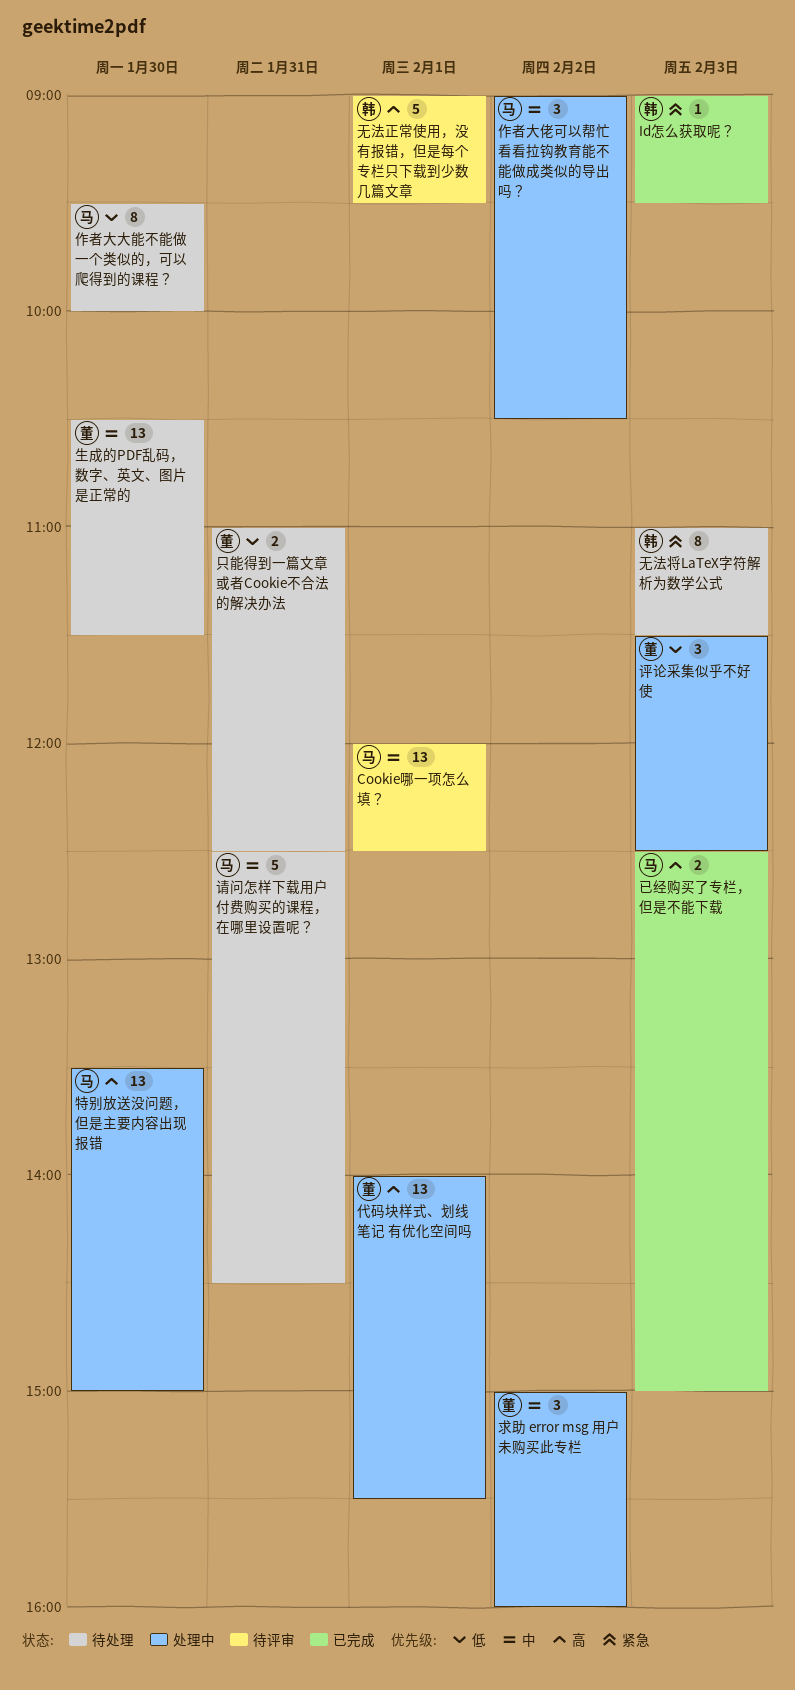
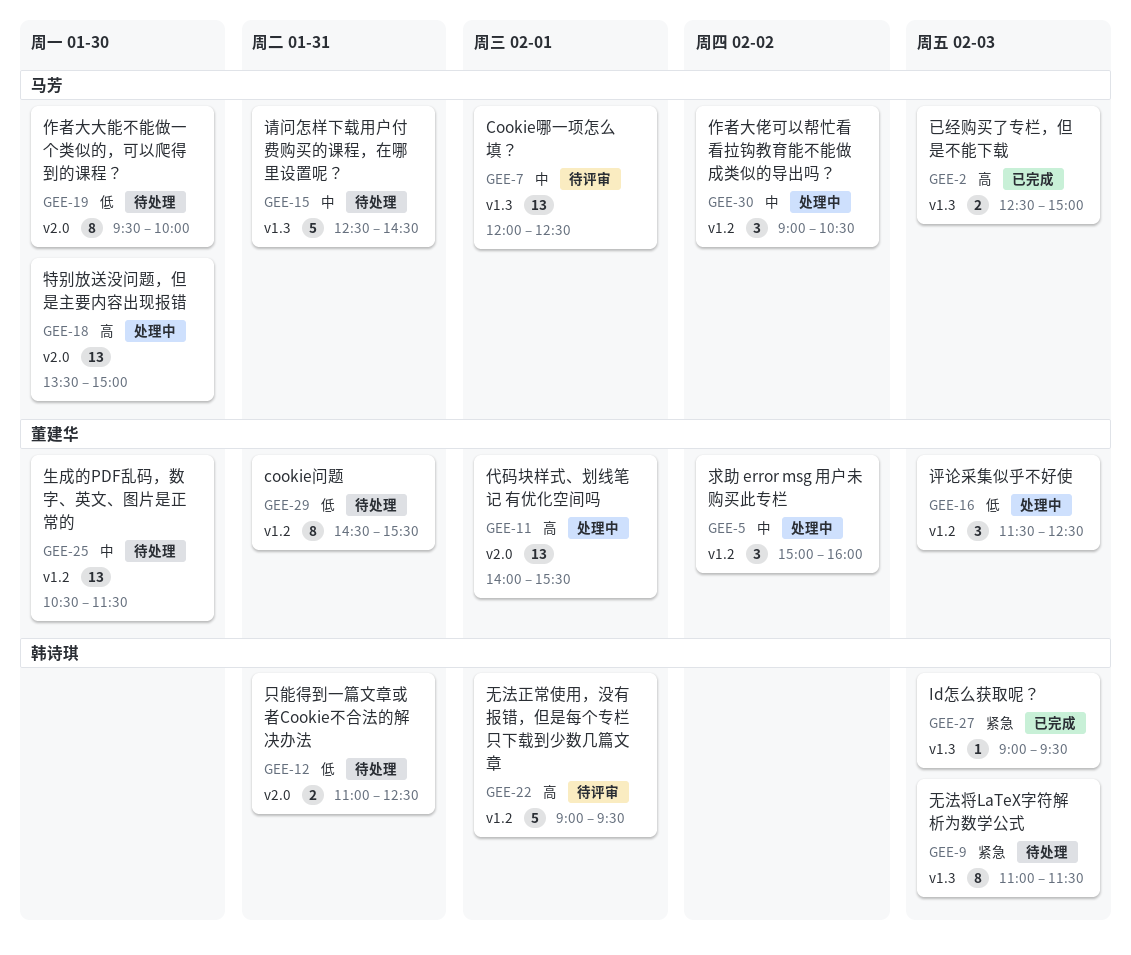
cookie问题: none -> present
只能得到一篇文章或者Cookie不合法的解决办法, owner: 董建华 -> 韩诗琪

